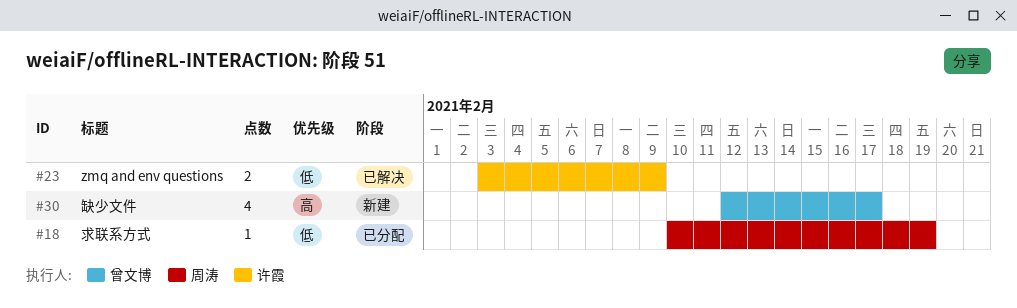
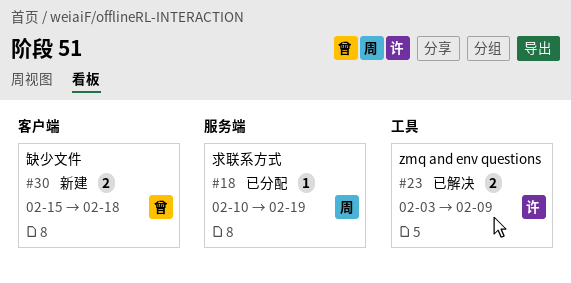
#30, estimate: 4 -> 2
#30, start: Feb 12 -> Feb 15
#30, due: Feb 17 -> Feb 18

